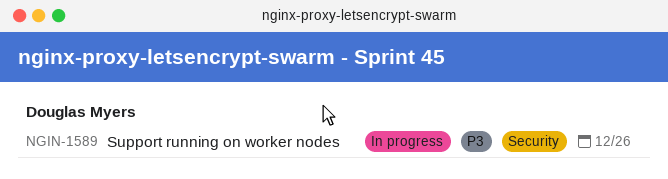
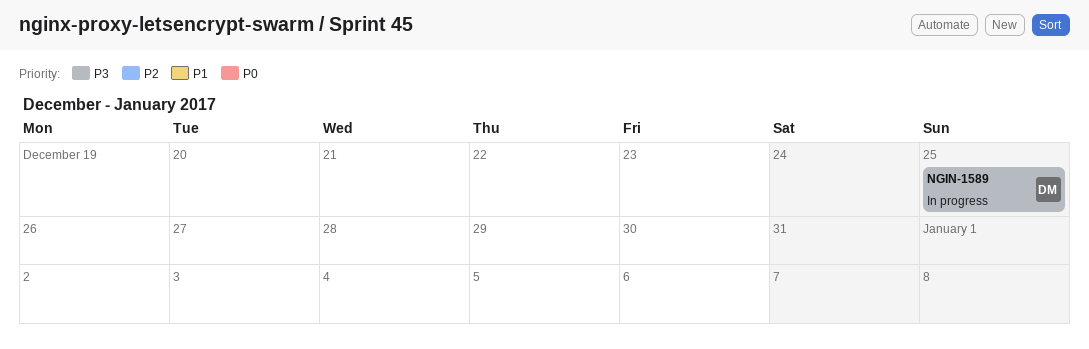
NGIN-1589, due: Dec 26 -> Dec 25

